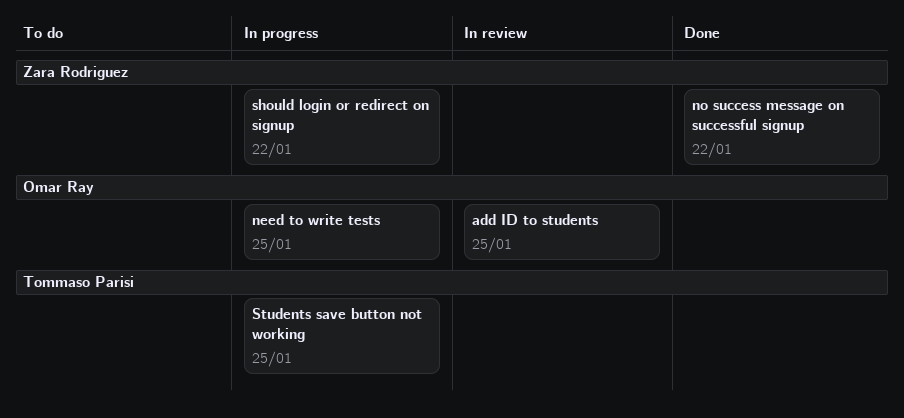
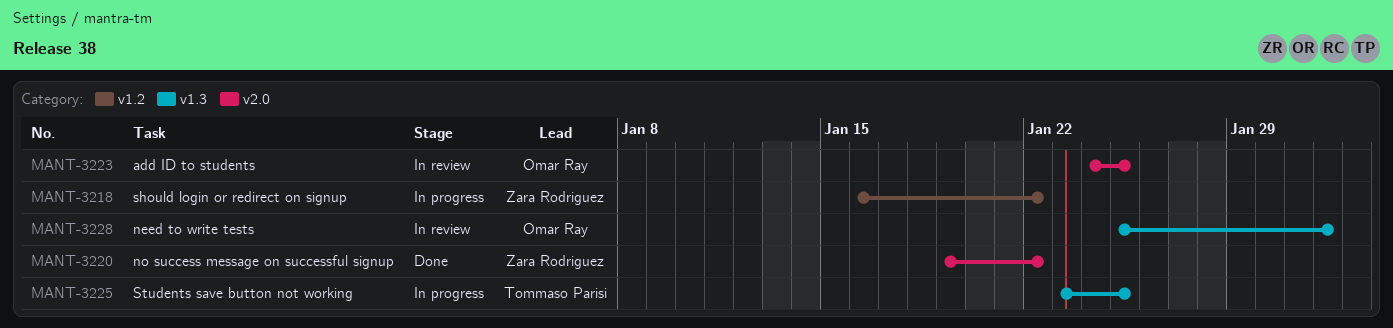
need to write tests, status: In progress -> In review
need to write tests, due: Jan 25 -> Feb 1

